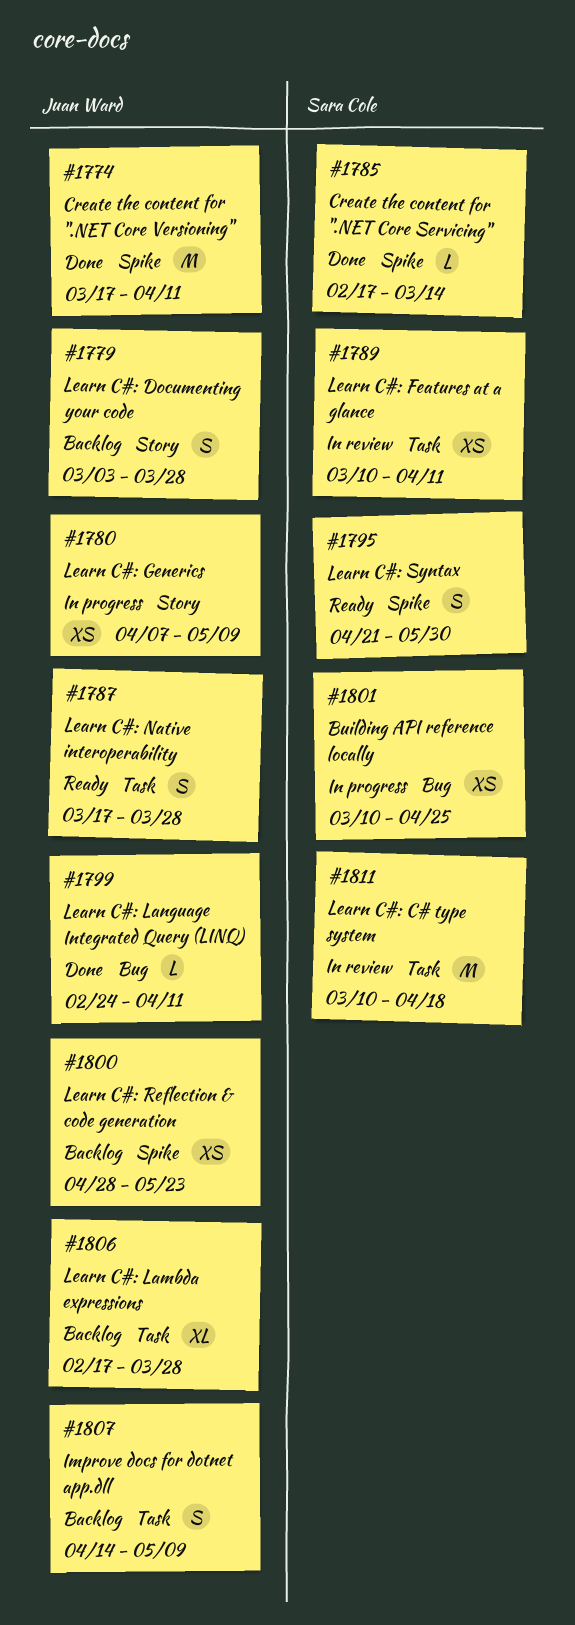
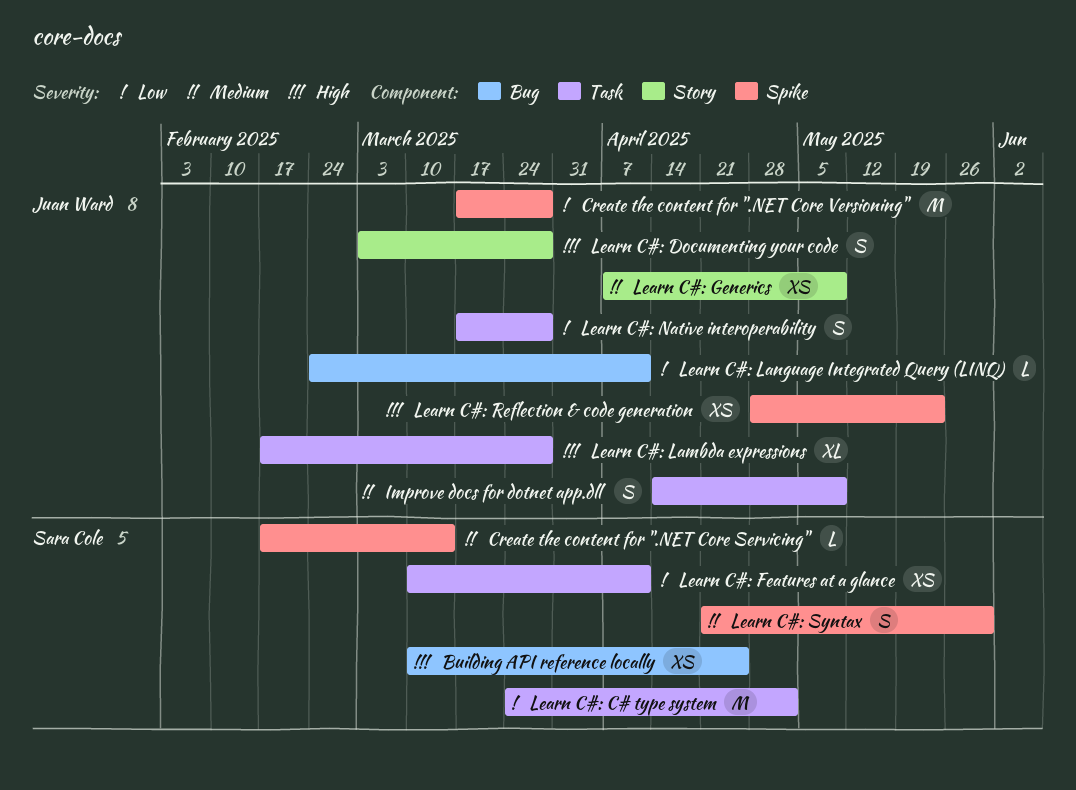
Create the content for ".NET Core Versioning", due: Apr 11 -> Mar 28
Learn C#: C# type system, start: Mar 10 -> Mar 24
Learn C#: C# type system, due: Apr 18 -> May 2

